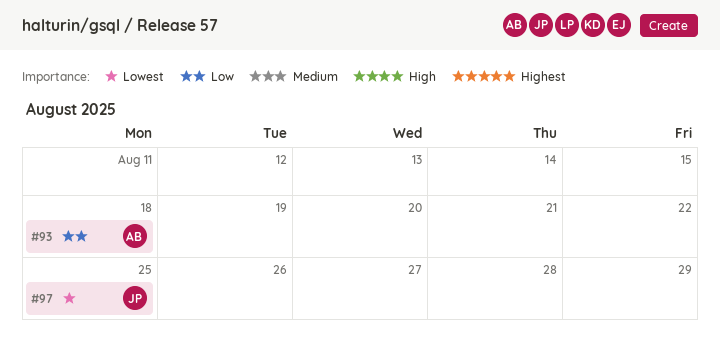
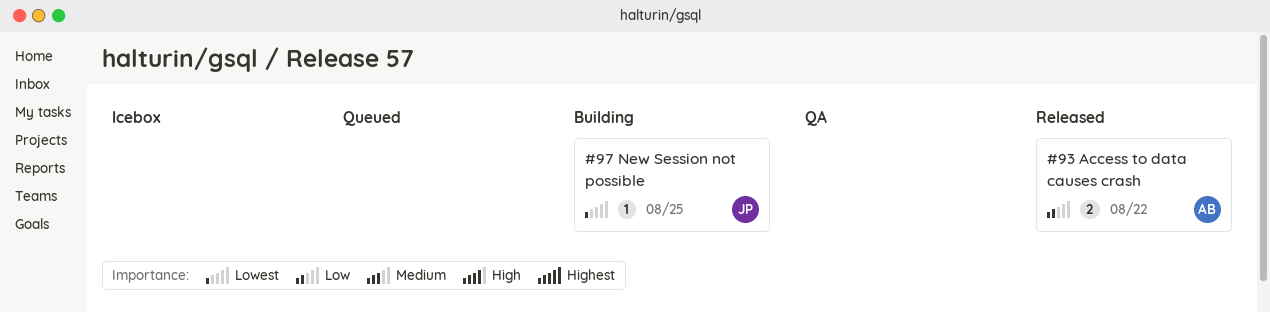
#93, due: Aug 18 -> Aug 22

